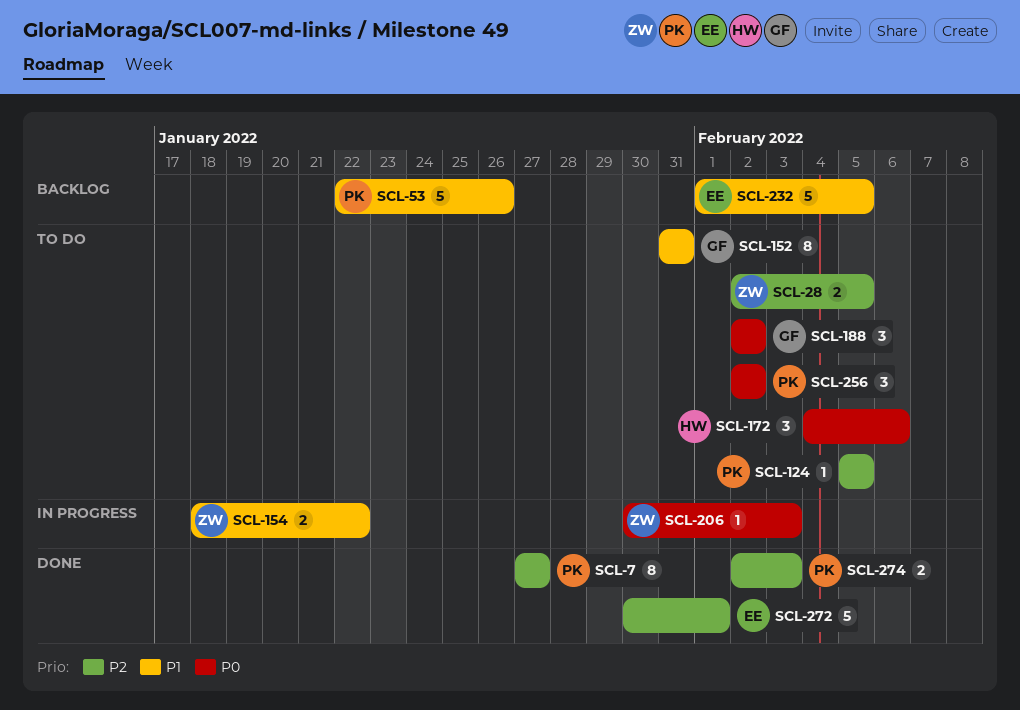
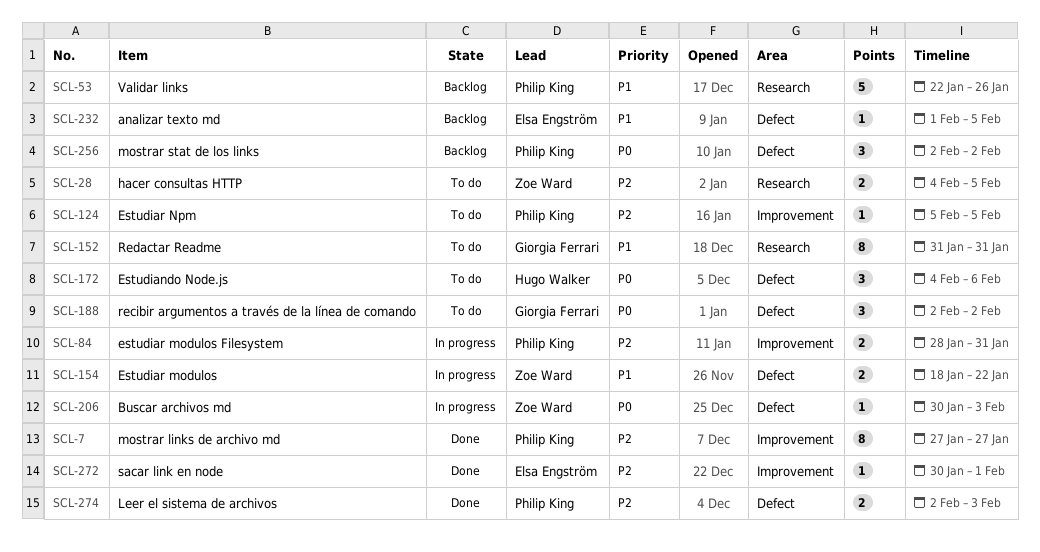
SCL-28, start: Feb 2 -> Feb 4
SCL-84: none -> present
SCL-232, estimate: 5 -> 1
SCL-256, status: To do -> Backlog
SCL-272, estimate: 5 -> 1

